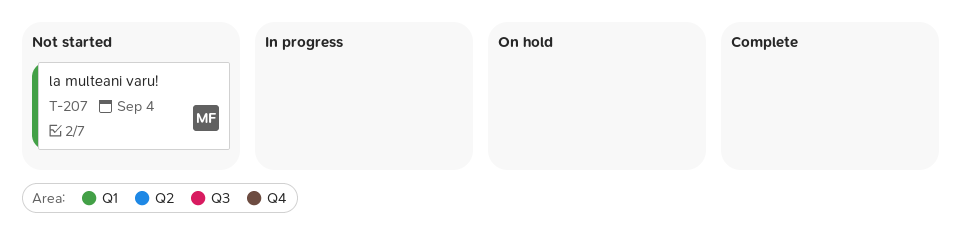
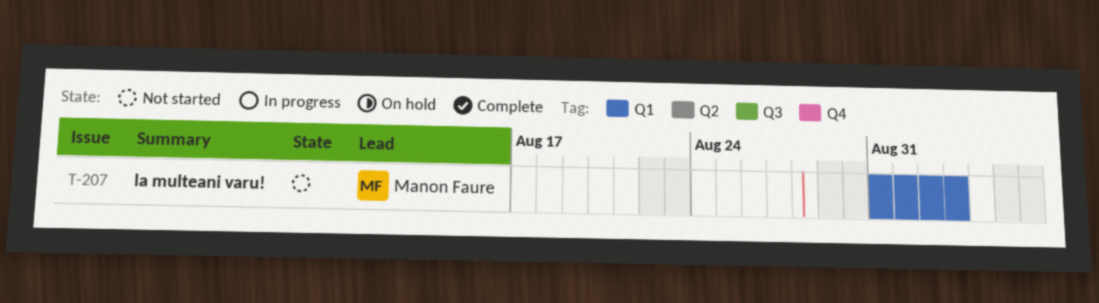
T-207, due: Sep 4 -> Sep 3

